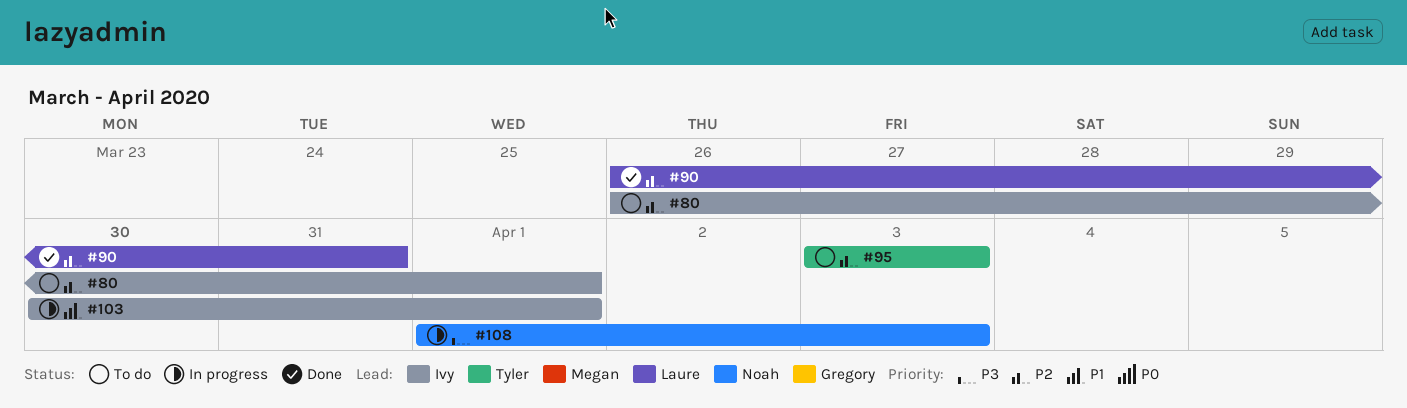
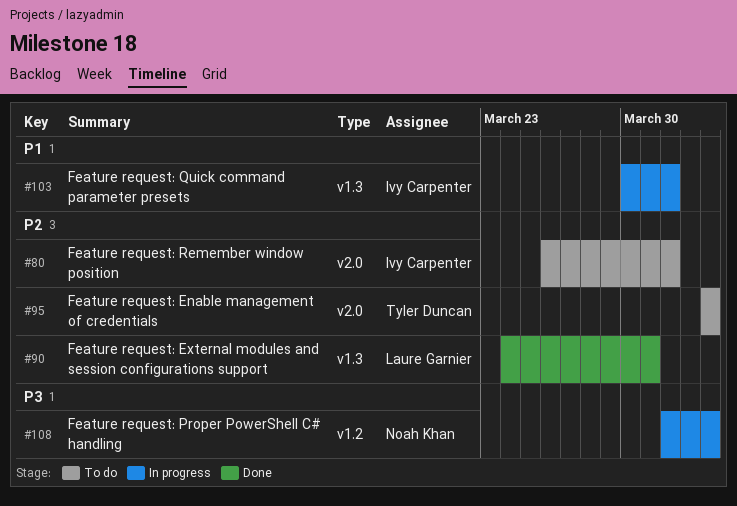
#90, start: Mar 26 -> Mar 24

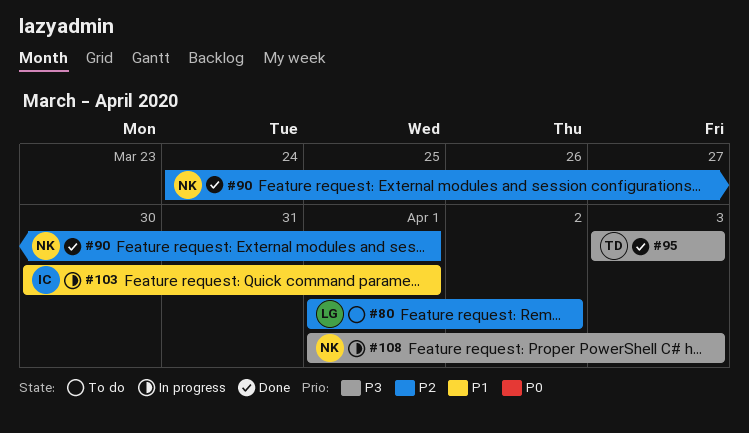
#80, owner: Ivy Carpenter -> Laure Garnier
#80, start: Mar 26 -> Apr 1
#80, due: Apr 1 -> Apr 2
#90, owner: Laure Garnier -> Noah Khan
#90, due: Mar 31 -> Apr 1
#95, status: To do -> Done
#95, priority: P2 -> P3

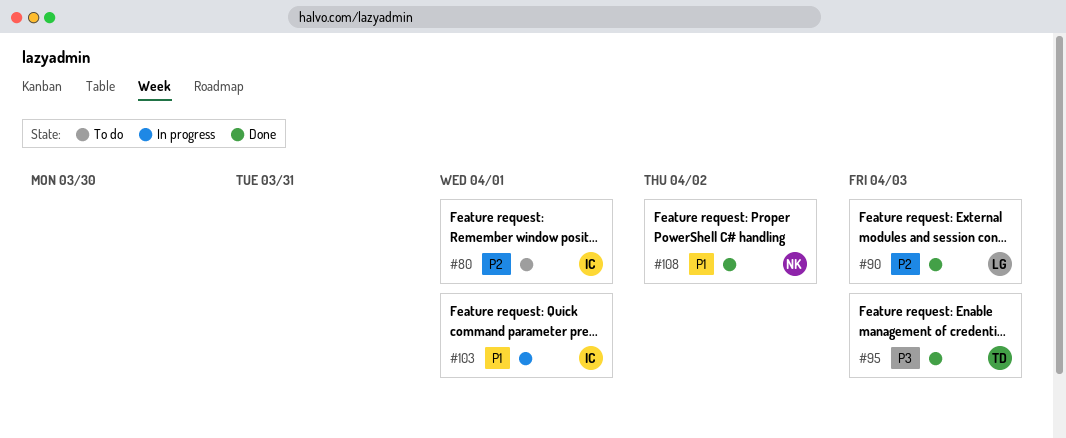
#80, owner: LG -> IC
#80, due: Apr 2 -> Apr 1
#90, owner: NK -> LG
#90, due: Apr 1 -> Apr 3
#108, status: In progress -> Done
#108, priority: P3 -> P1
#108, due: Apr 3 -> Apr 2

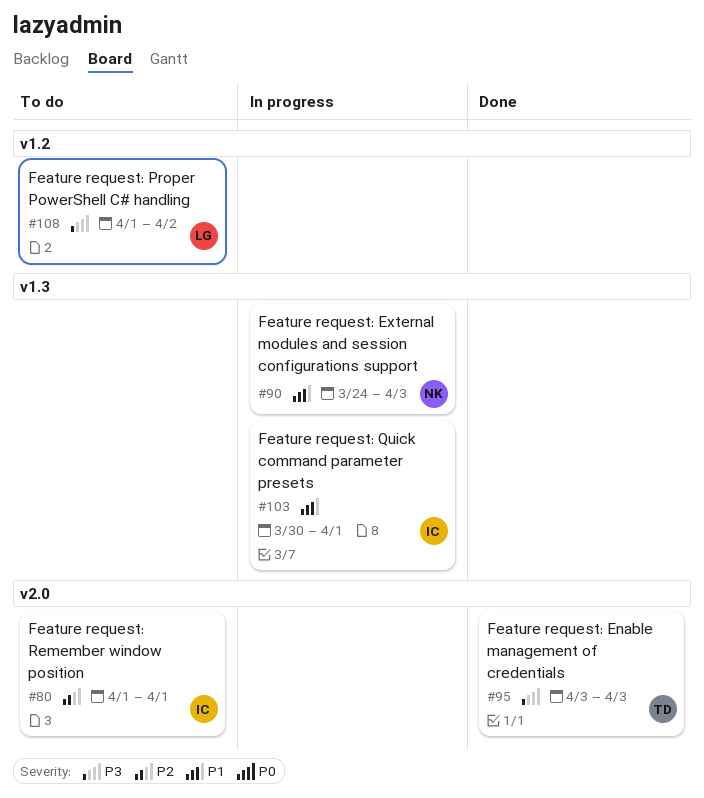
#90, status: Done -> In progress
#90, owner: LG -> NK
#90, priority: P2 -> P1
#108, status: Done -> To do
#108, owner: NK -> LG
#108, priority: P1 -> P3

